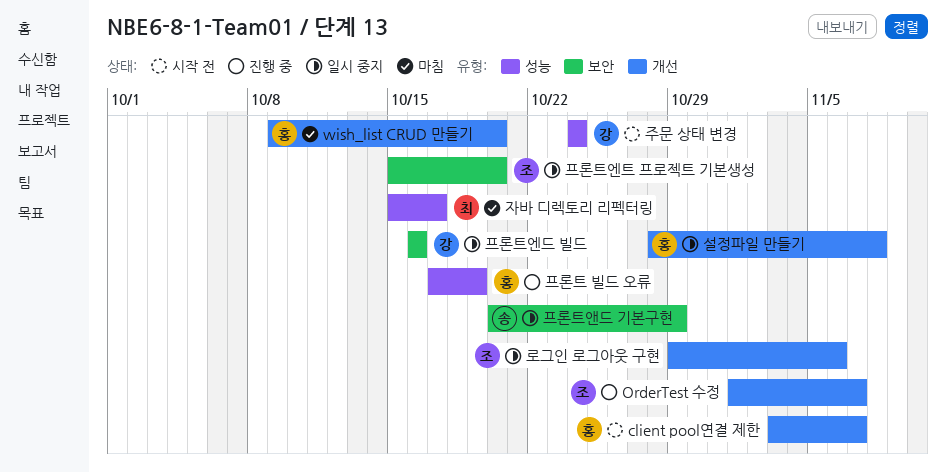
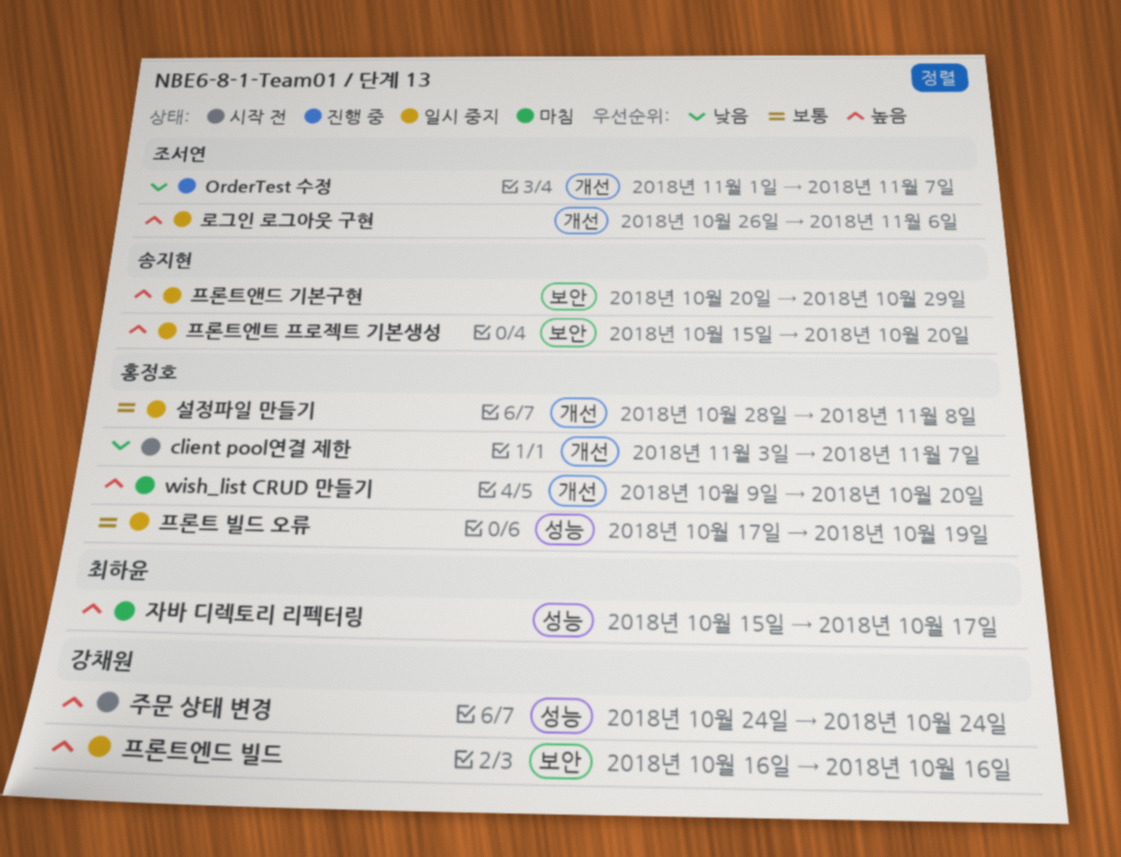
로그인 로그아웃 구현, start: Oct 29 -> Oct 26
프론트 빌드 오류, status: 진행 중 -> 일시 중지
프론트엔트 프로젝트 기본생성, owner: 조서연 -> 송지현

